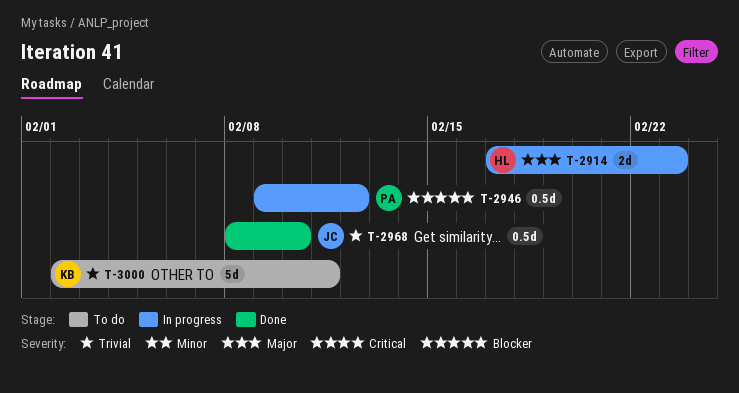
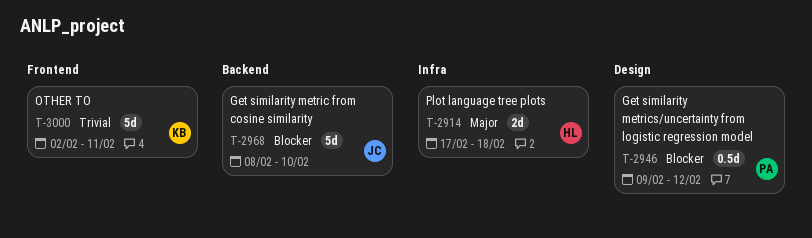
T-2914, due: Feb 23 -> Feb 18
T-2968, priority: Trivial -> Blocker
T-2968, estimate: 0.5d -> 5d

